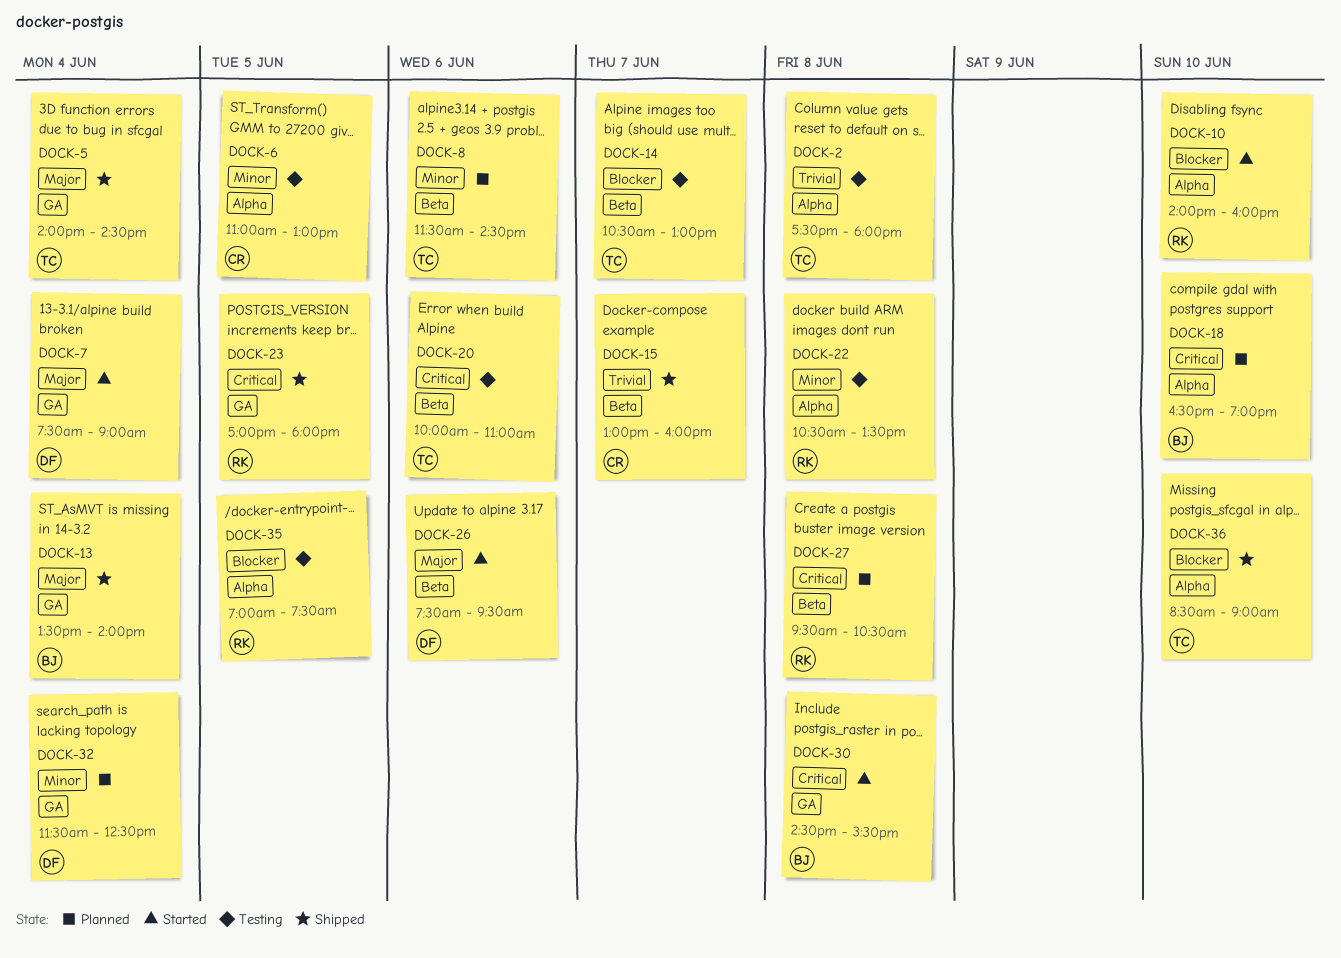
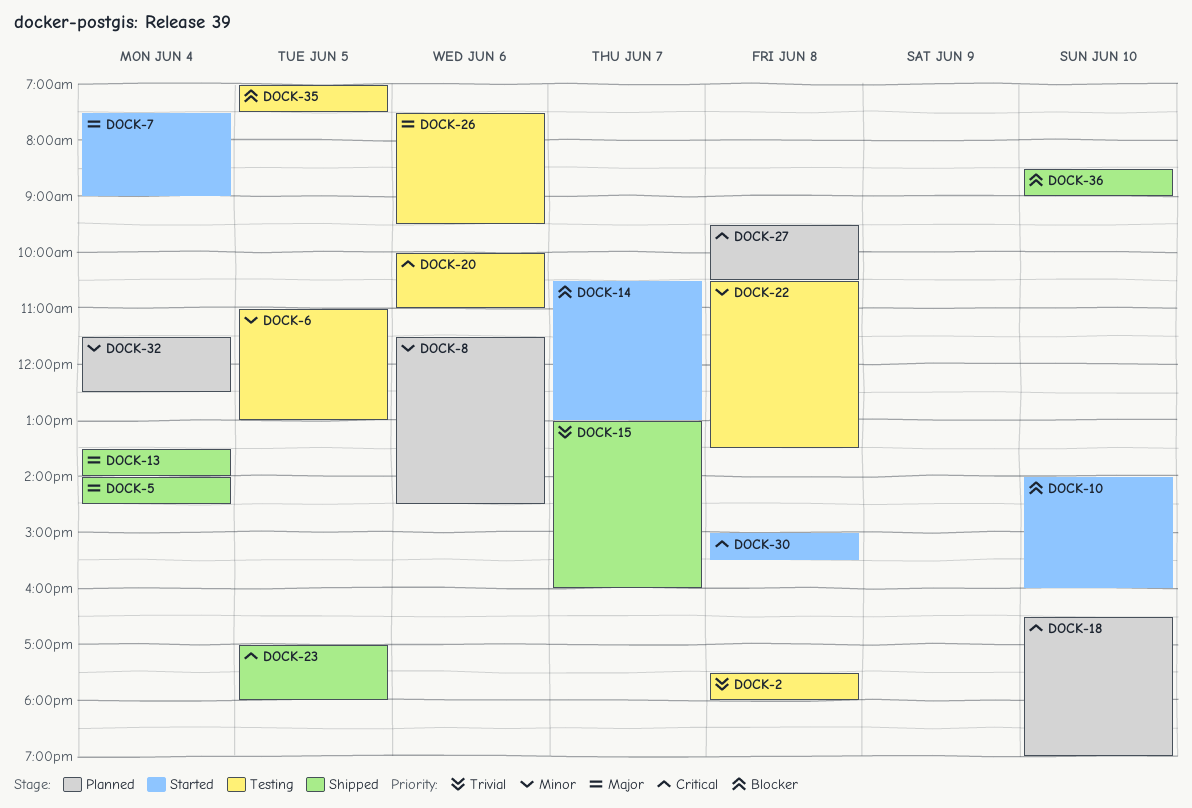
DOCK-14, status: Testing -> Started
DOCK-26, status: Started -> Testing
DOCK-30, begins: 14:30 -> 15:00

